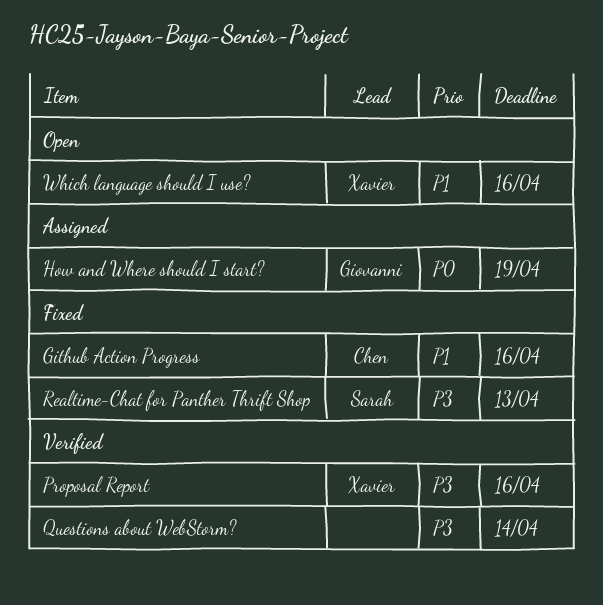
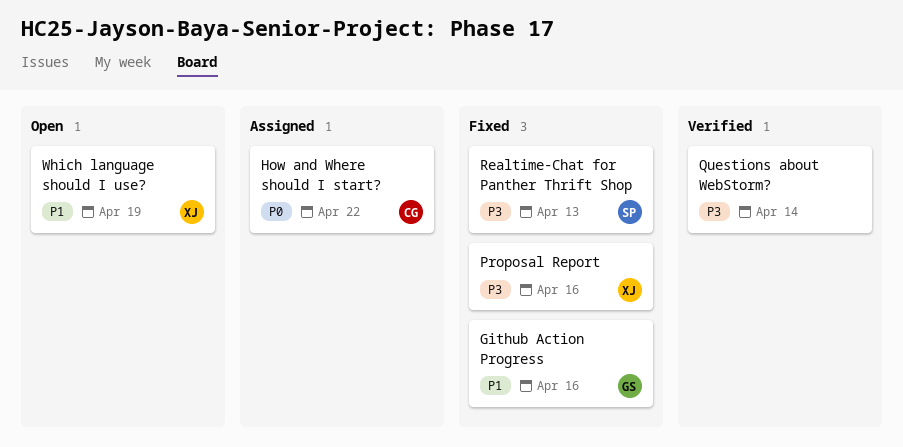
Github Action Progress, owner: Chen -> Giovanni
How and Where should I start?, owner: Giovanni -> Chen
How and Where should I start?, due: Apr 19 -> Apr 22
Proposal Report, status: Verified -> Fixed
Which language should I use?, due: Apr 16 -> Apr 19

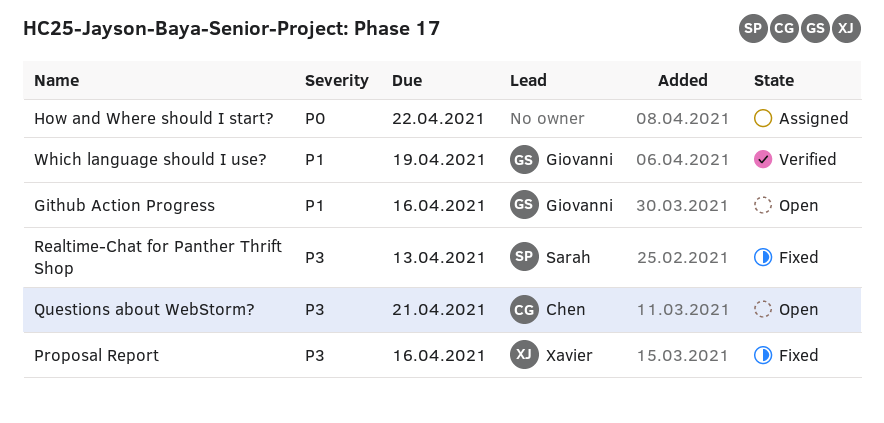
Github Action Progress, status: Fixed -> Open
How and Where should I start?, owner: Chen -> none
Questions about WebStorm?, status: Verified -> Open
Questions about WebStorm?, owner: none -> Chen
Questions about WebStorm?, due: Apr 14 -> Apr 21
Which language should I use?, status: Open -> Verified
Which language should I use?, owner: Xavier -> Giovanni

